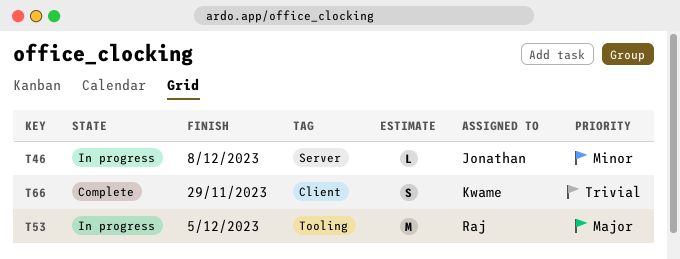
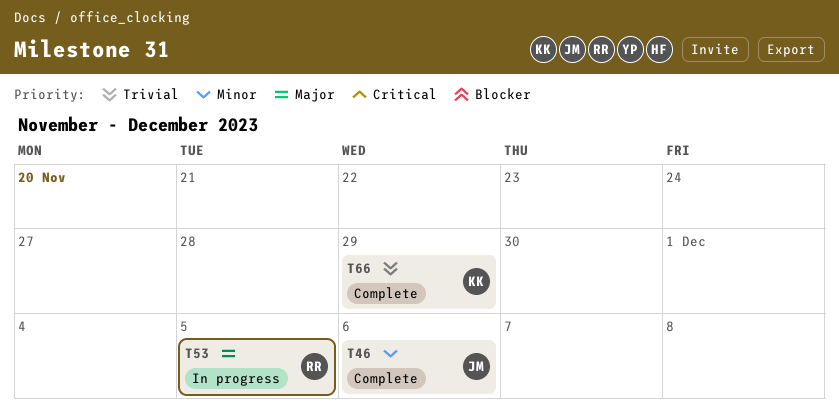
T46, status: In progress -> Complete
T46, due: Dec 8 -> Dec 6

